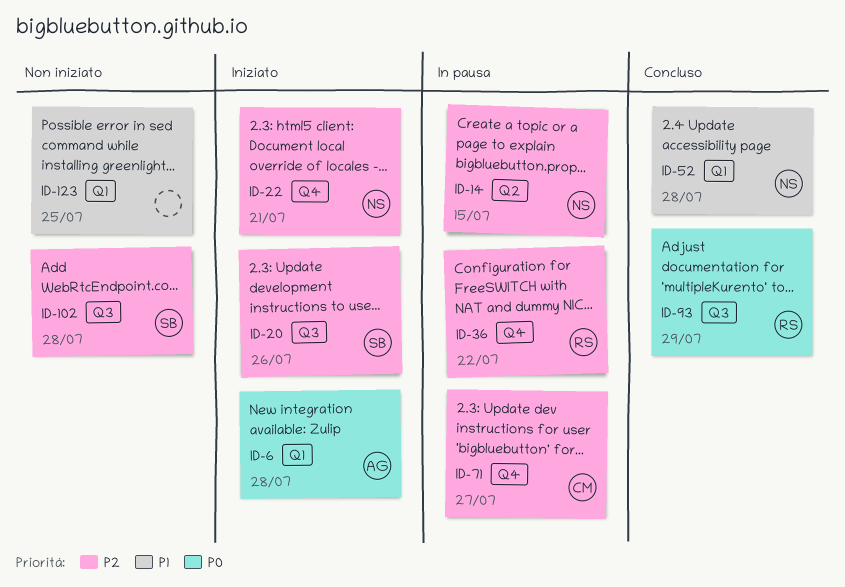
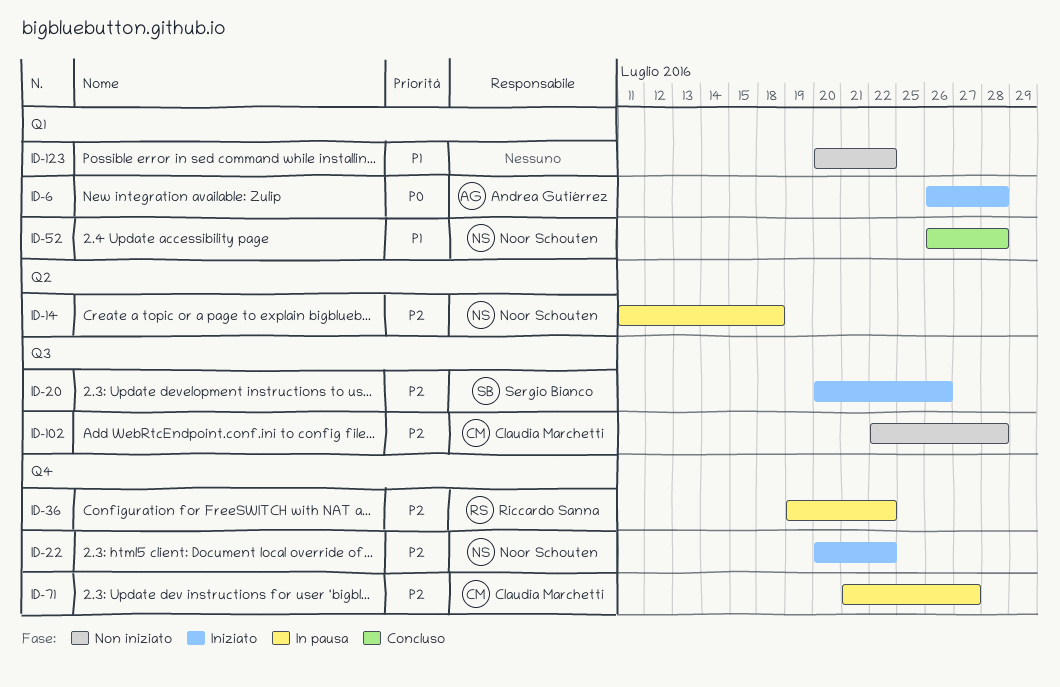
ID-14, due: Jul 15 -> Jul 18
ID-22, due: Jul 21 -> Jul 22
ID-93: present -> none
ID-102, owner: Sergio Bianco -> Claudia Marchetti
ID-123, due: Jul 25 -> Jul 22

